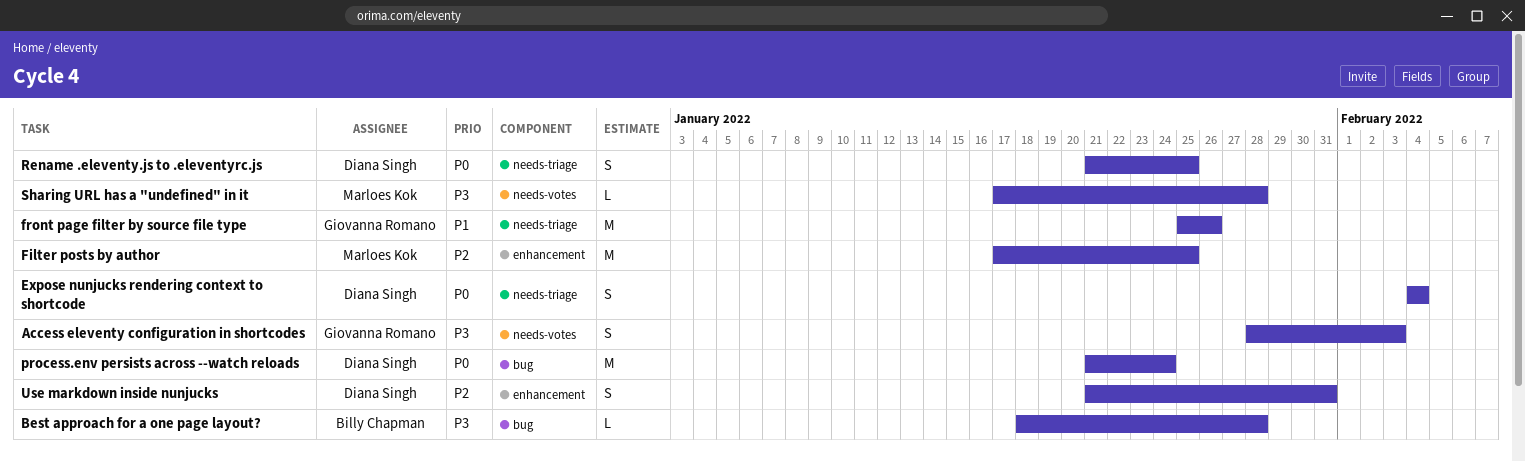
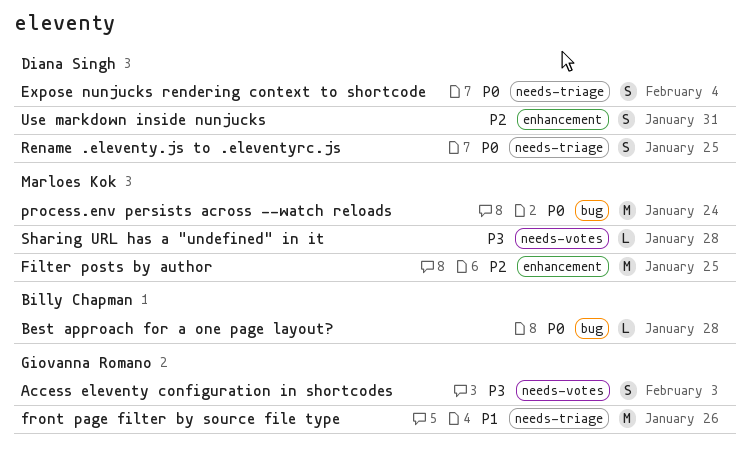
Best approach for a one page layout?, priority: P3 -> P0
process.env persists across --watch reloads, owner: Diana Singh -> Marloes Kok

